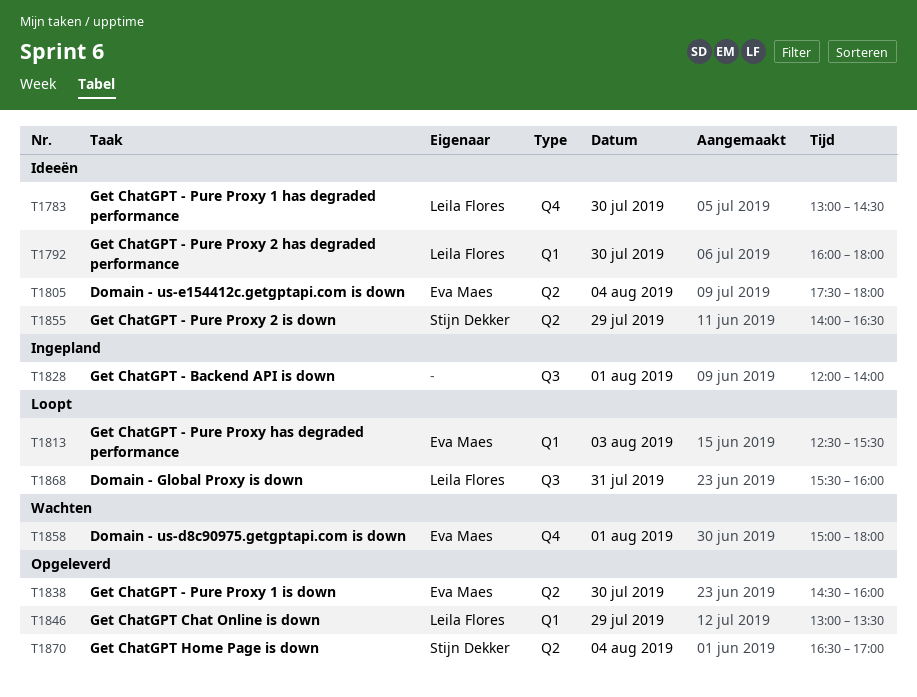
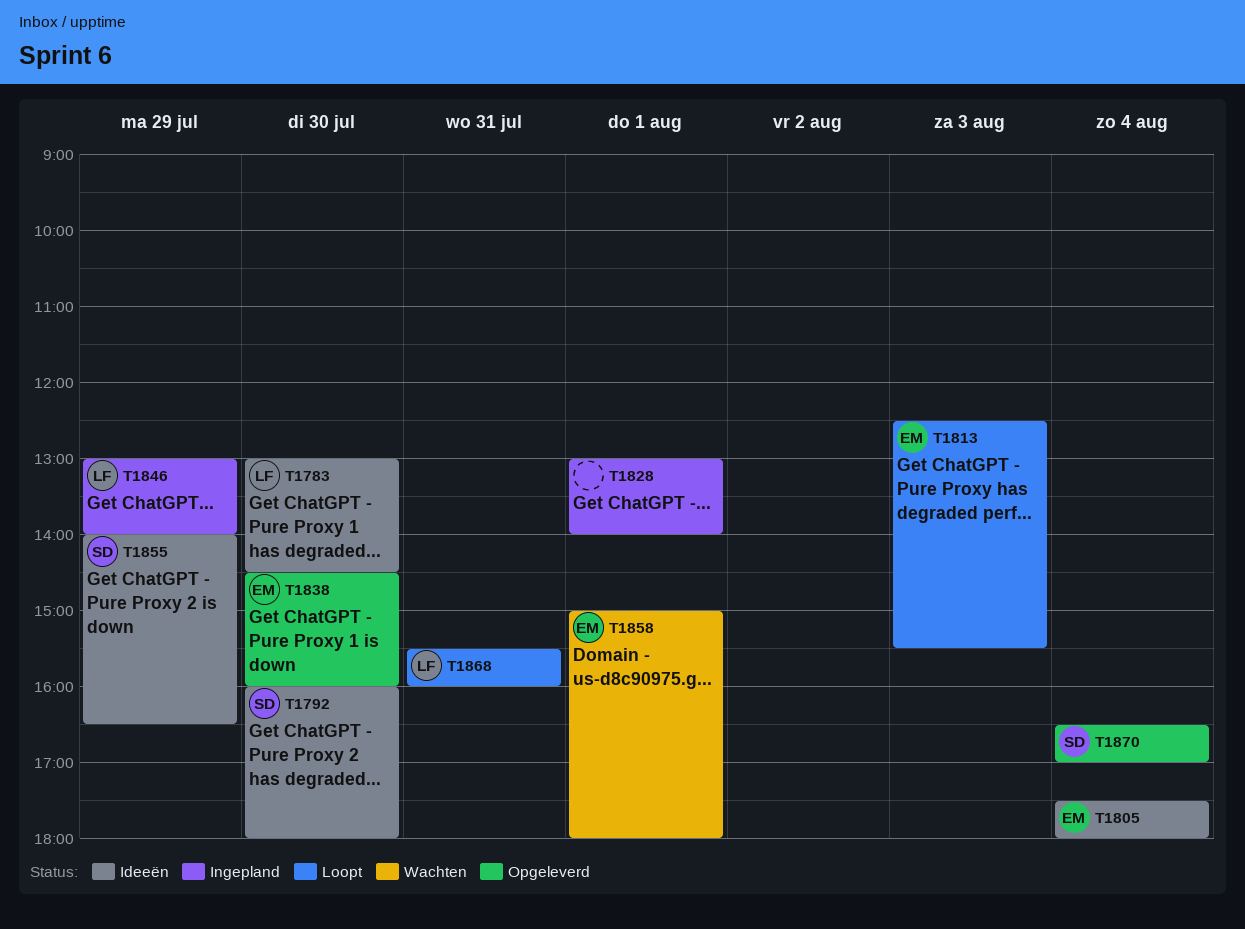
T1792, owner: Leila Flores -> Stijn Dekker
T1828, begins: 12:00 -> 13:00
T1846, status: Opgeleverd -> Ingepland
T1846, ends: 13:30 -> 14:00

